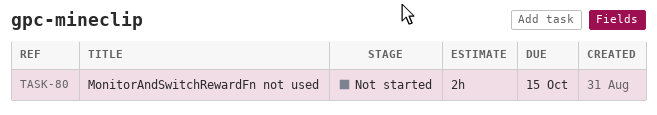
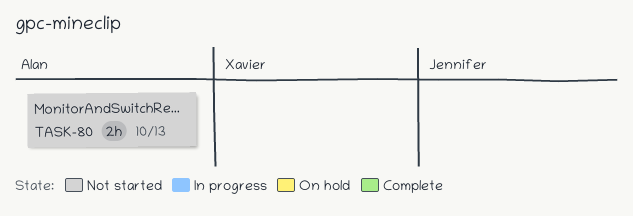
TASK-80, due: Oct 15 -> Oct 13

